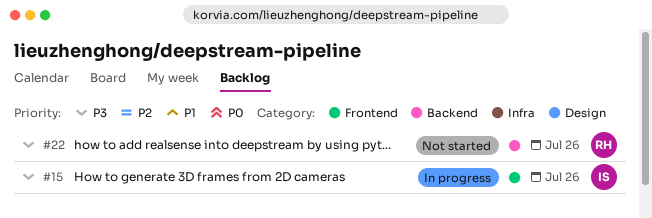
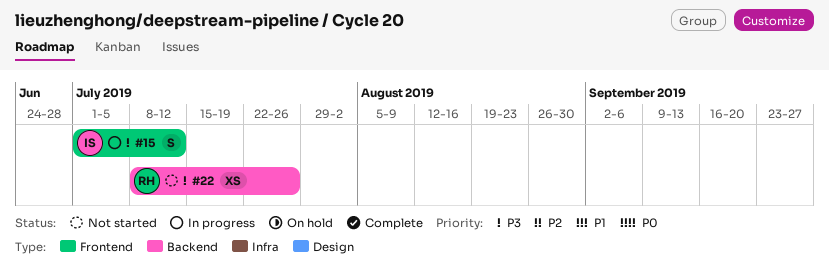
#15, due: Jul 26 -> Jul 12

